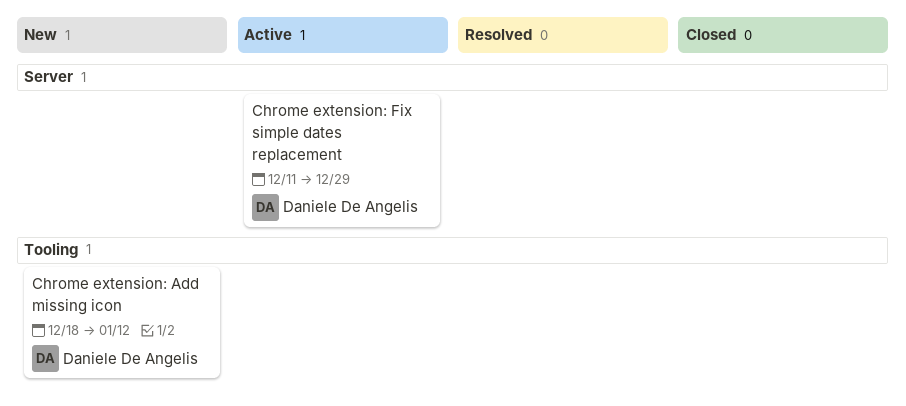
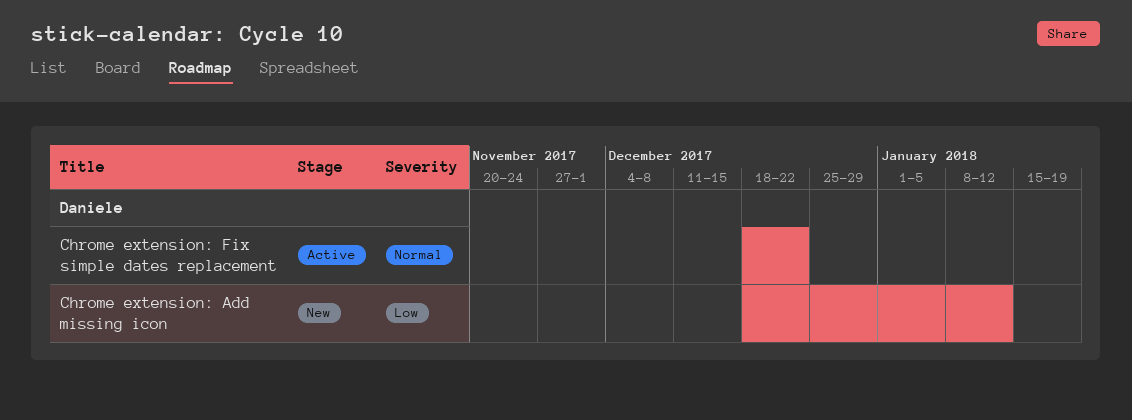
Chrome extension: Fix simple dates replacement, start: Dec 11 -> Dec 18
Chrome extension: Fix simple dates replacement, due: Dec 29 -> Dec 22

